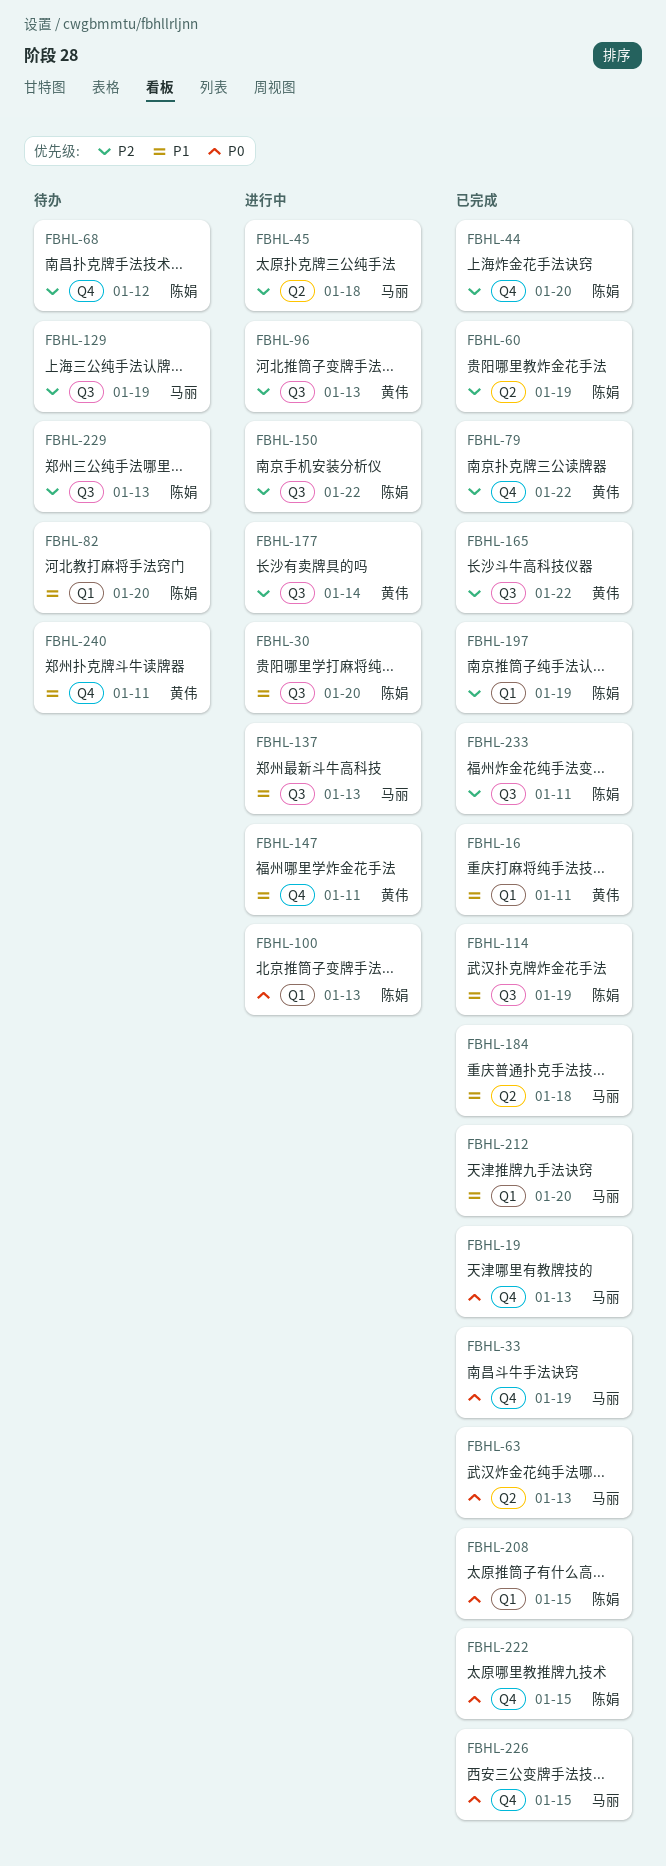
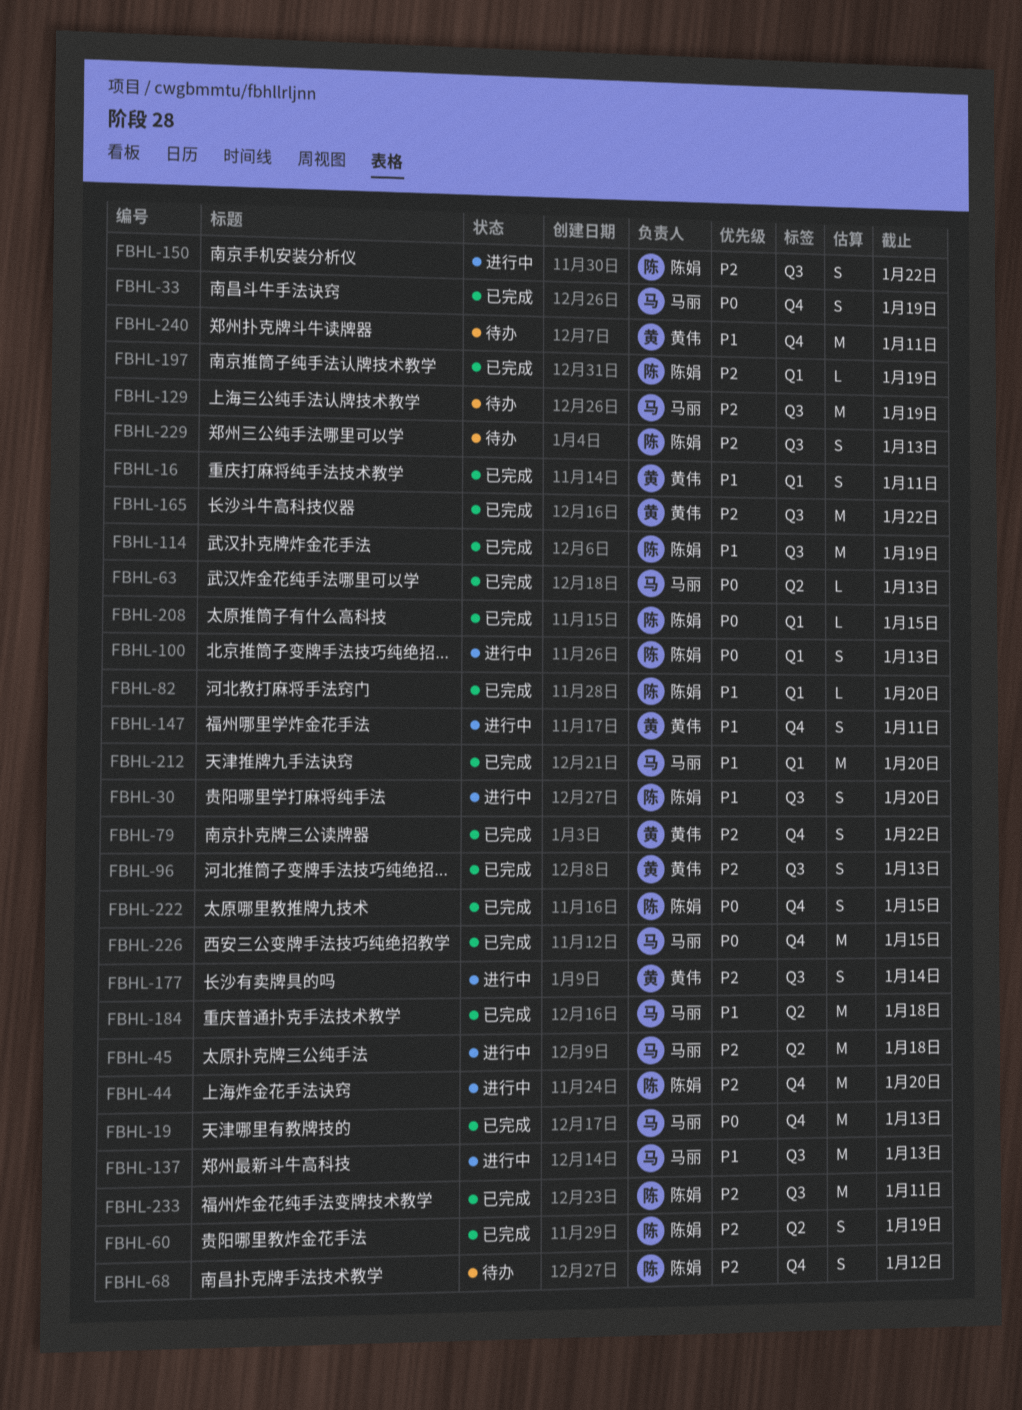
FBHL-44, status: 已完成 -> 进行中
FBHL-82, status: 待办 -> 已完成
FBHL-96, status: 进行中 -> 已完成

